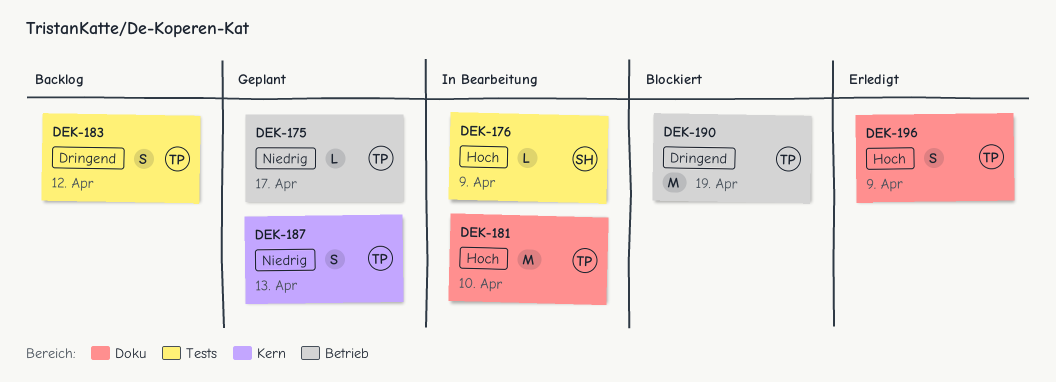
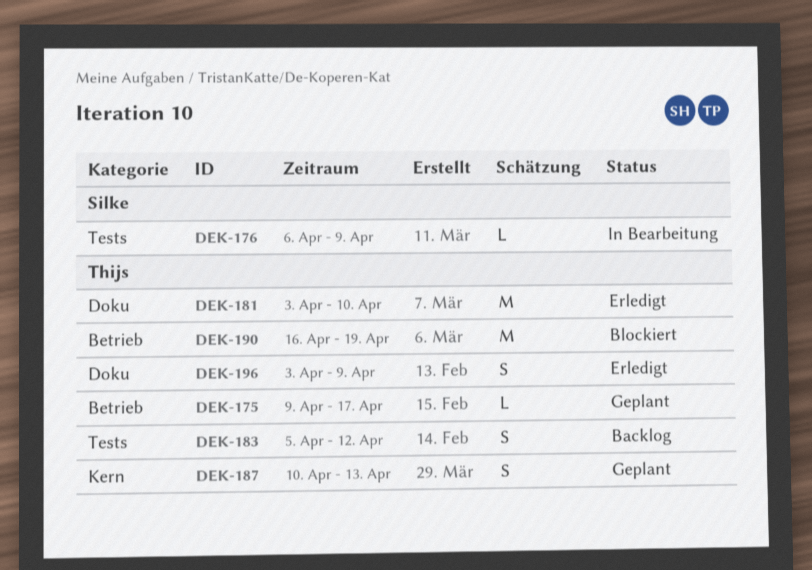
DEK-181, status: In Bearbeitung -> Erledigt

